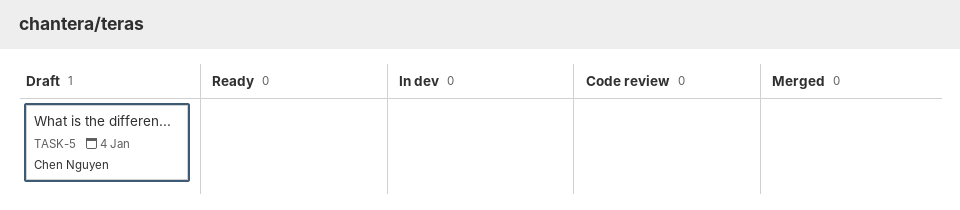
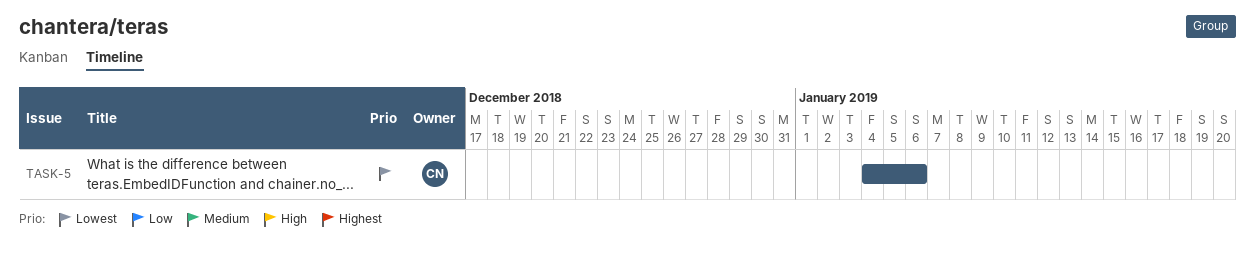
TASK-5, due: Jan 4 -> Jan 6

